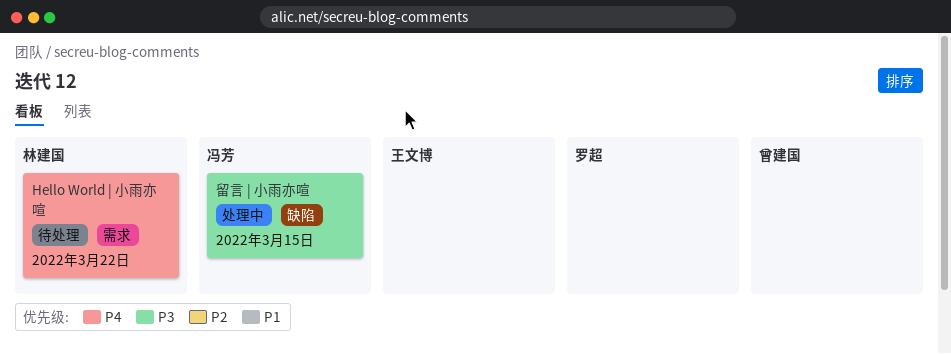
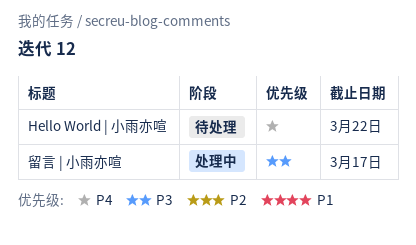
留言 | 小雨亦喧, due: Mar 15 -> Mar 17

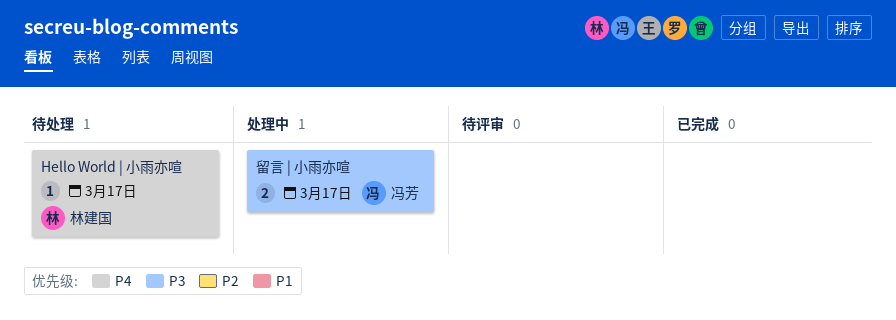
Hello World | 小雨亦喧, due: Mar 22 -> Mar 17

